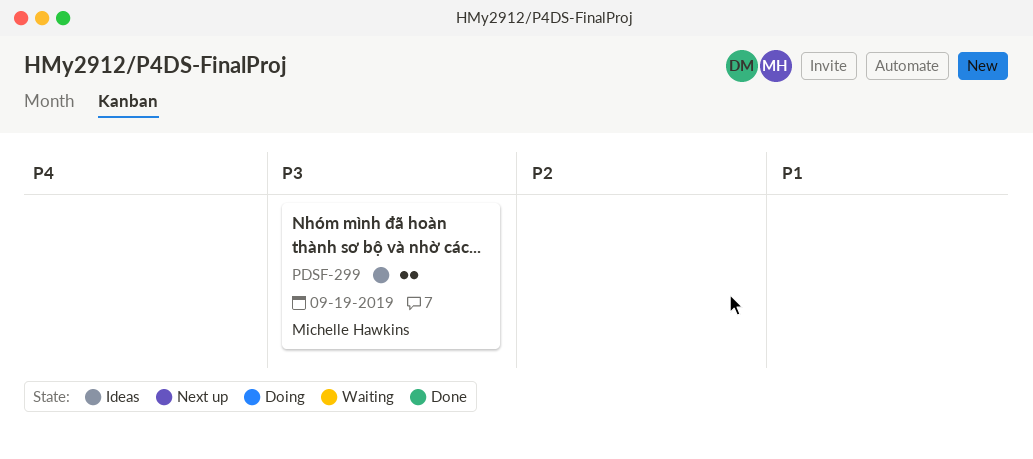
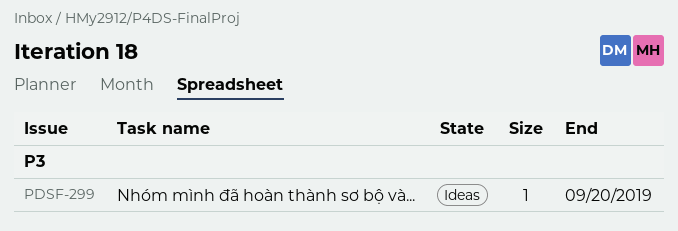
PDSF-299, estimate: 2 -> 1
PDSF-299, due: Sep 19 -> Sep 20

